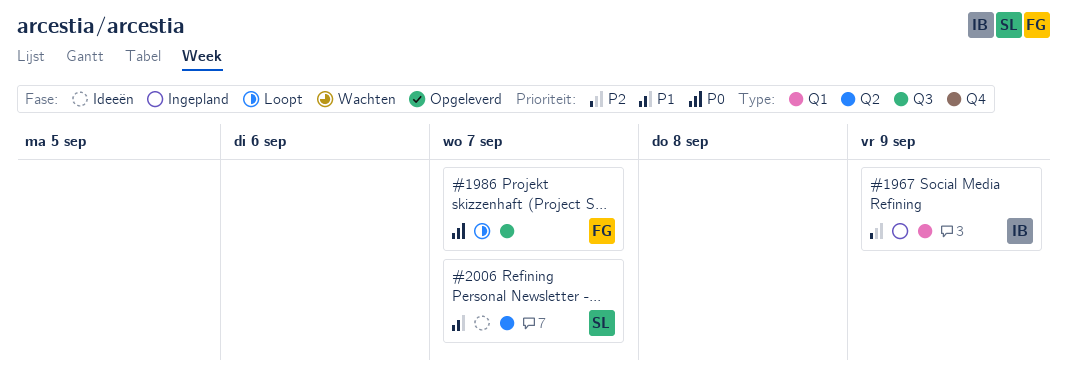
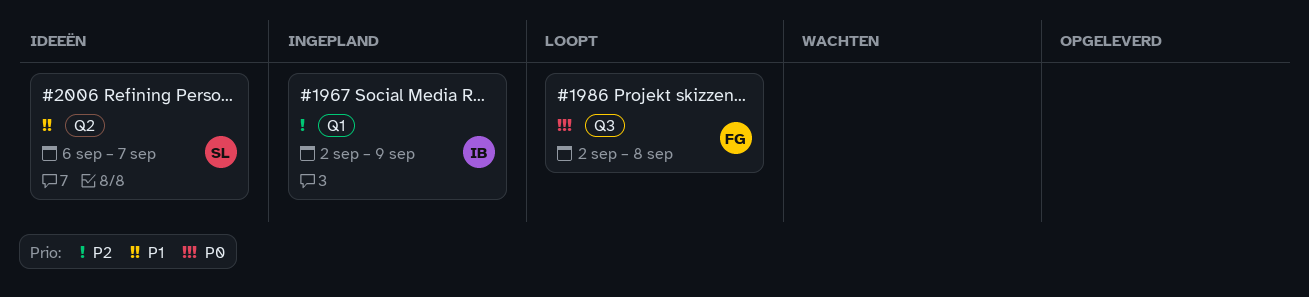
#1986, due: Sep 7 -> Sep 8

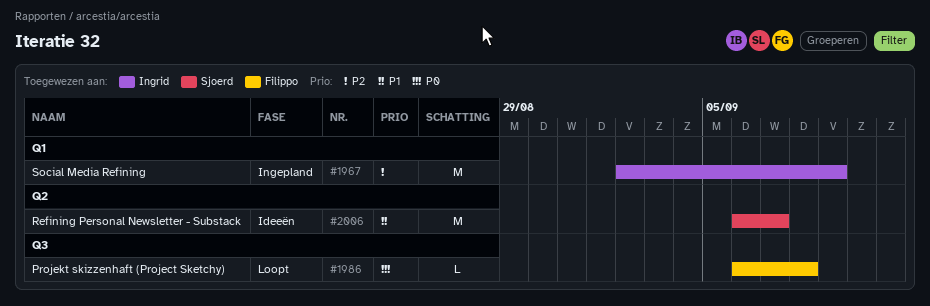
#1986, start: Sep 2 -> Sep 6

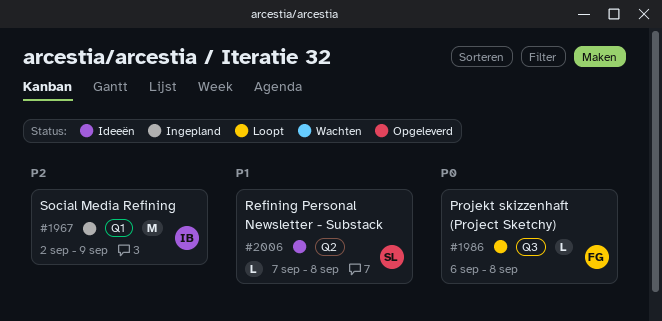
#2006, estimate: M -> L
#2006, start: Sep 6 -> Sep 7
#2006, due: Sep 7 -> Sep 8

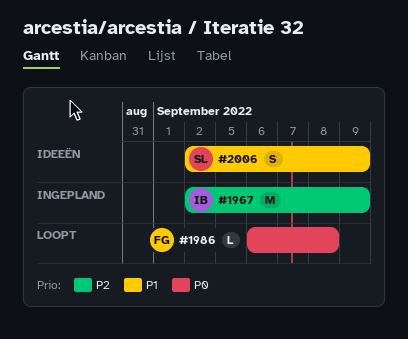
#2006, estimate: L -> S
#2006, start: Sep 7 -> Sep 2
#2006, due: Sep 8 -> Sep 9

